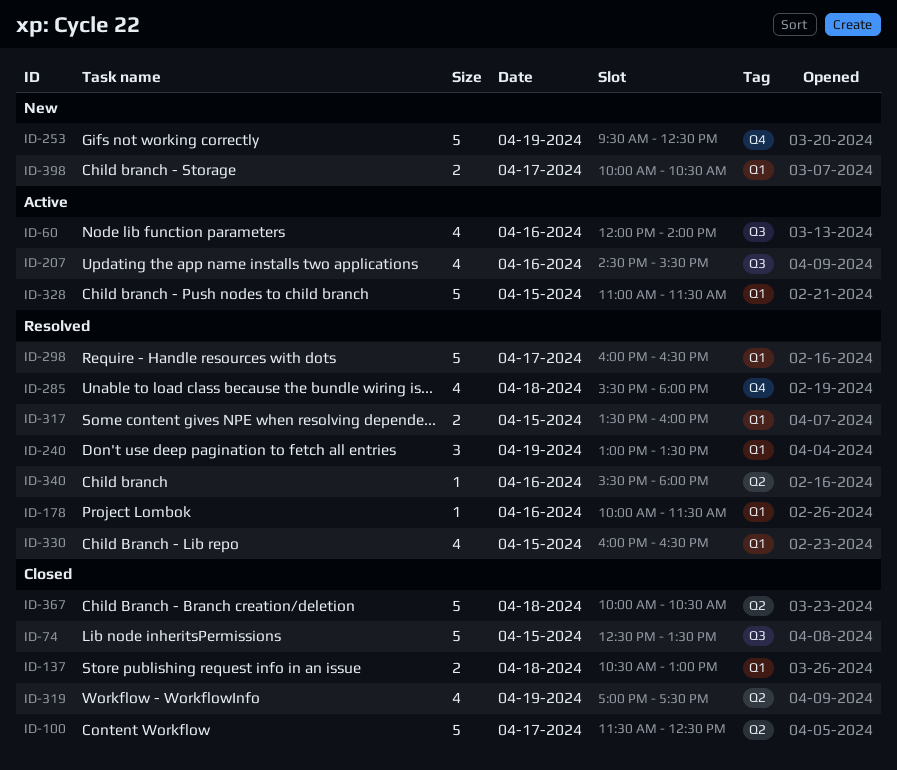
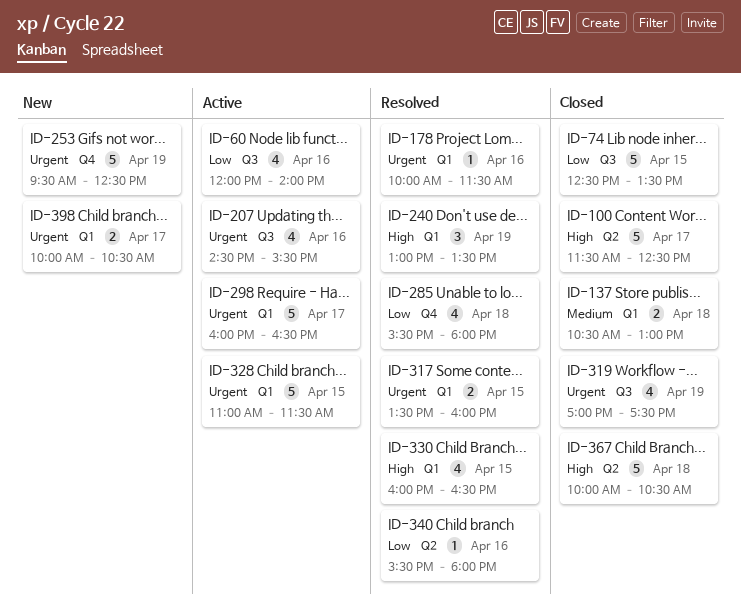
ID-298, status: Resolved -> Active
ID-319, label: Q2 -> Q3

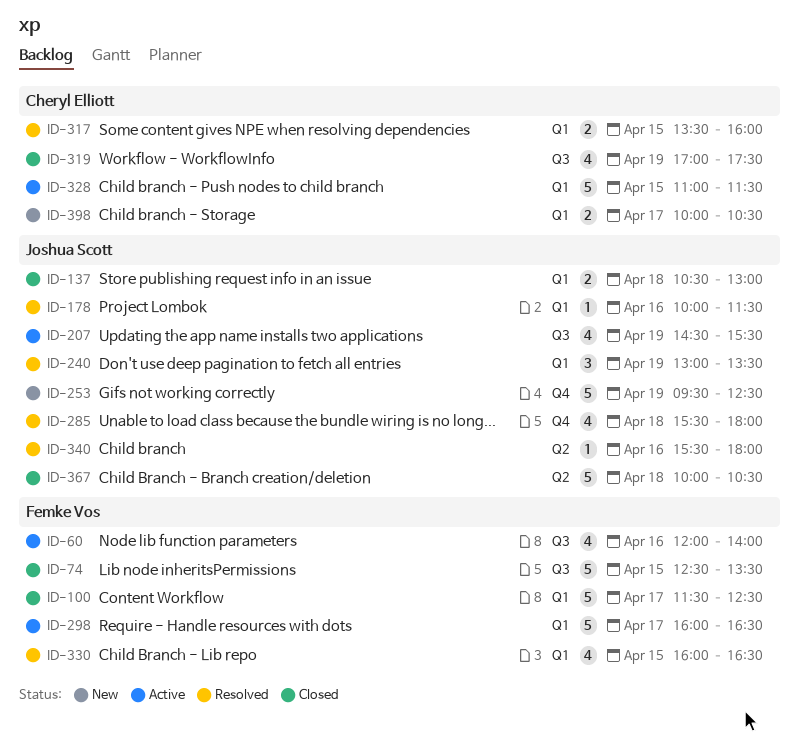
ID-100, label: Q2 -> Q1
ID-207, day: Apr 16 -> Apr 19

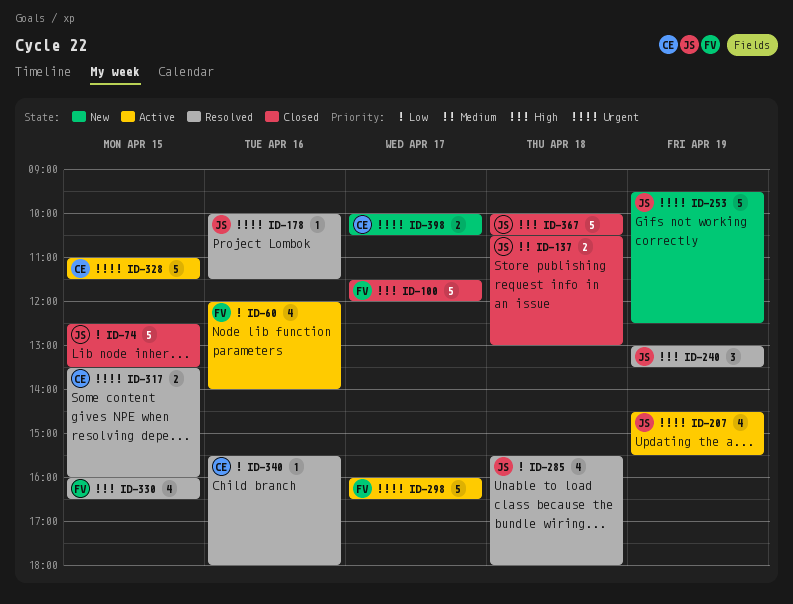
ID-74, owner: Femke Vos -> Joshua Scott
ID-100, ends: 12:30 -> 12:00
ID-319: present -> none
ID-340, owner: Joshua Scott -> Cheryl Elliott

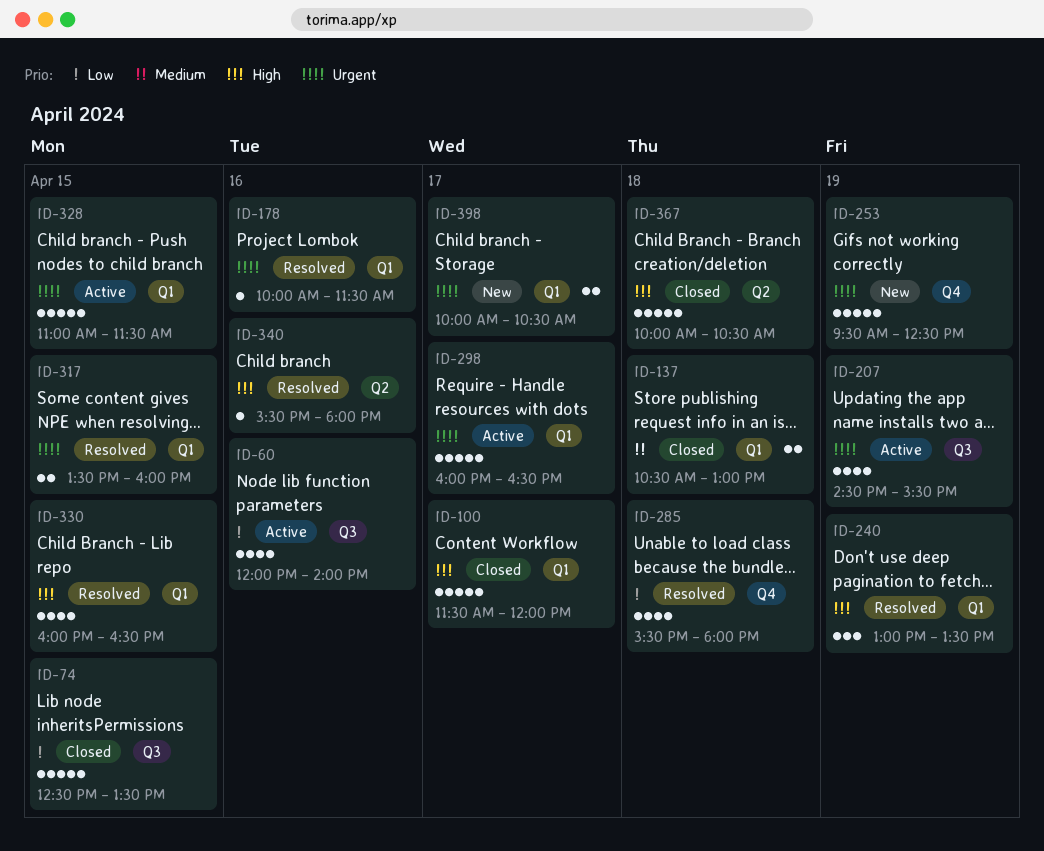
ID-340, priority: Low -> High

